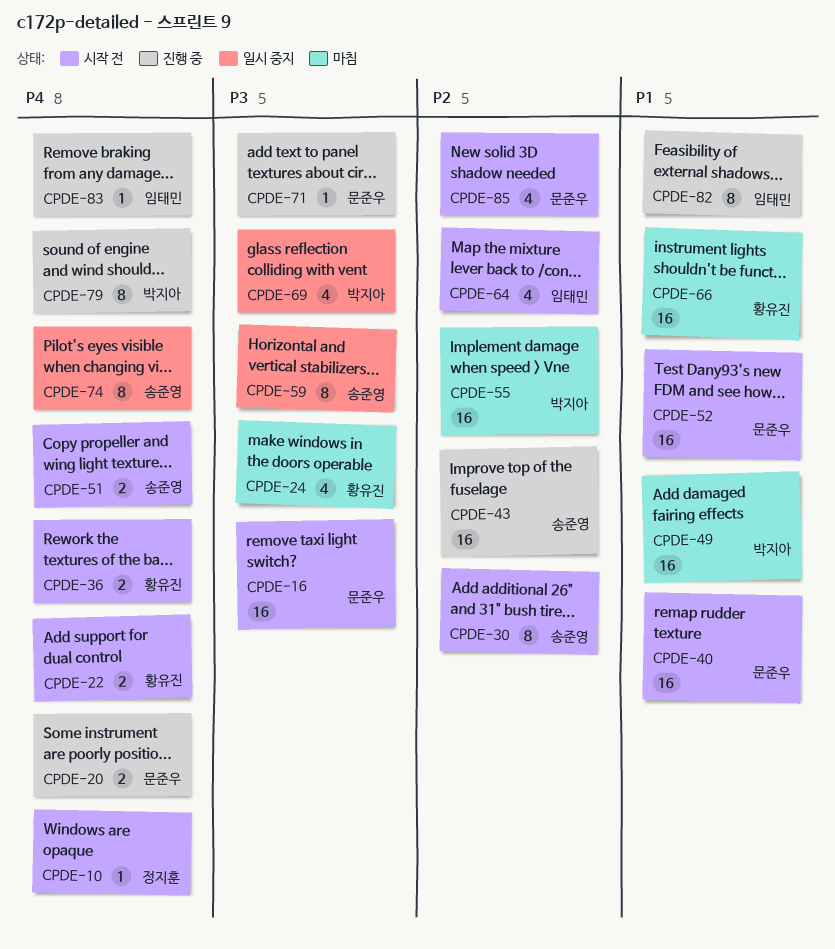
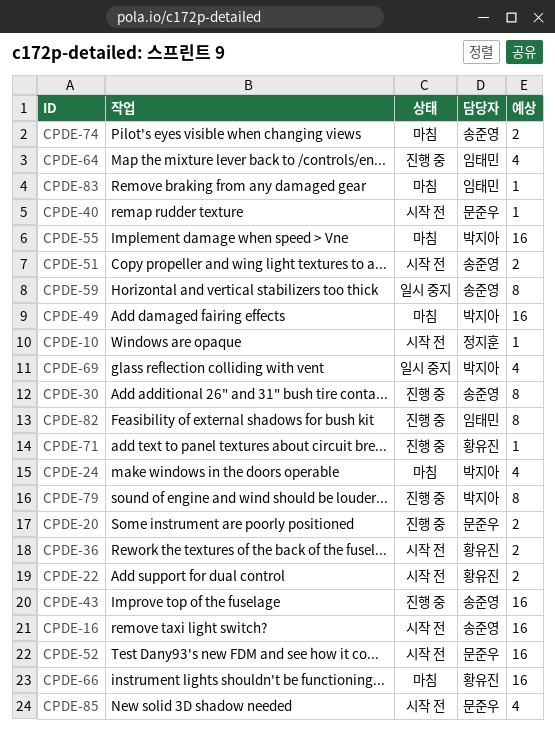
CPDE-16, owner: 문준우 -> 송준영
CPDE-24, owner: 황유진 -> 박지아
CPDE-30, status: 시작 전 -> 진행 중
CPDE-40, estimate: 16 -> 1
CPDE-64, status: 시작 전 -> 진행 중
CPDE-71, owner: 문준우 -> 황유진
CPDE-74, status: 일시 중지 -> 마침
CPDE-74, estimate: 8 -> 2
CPDE-83, status: 진행 중 -> 마침

